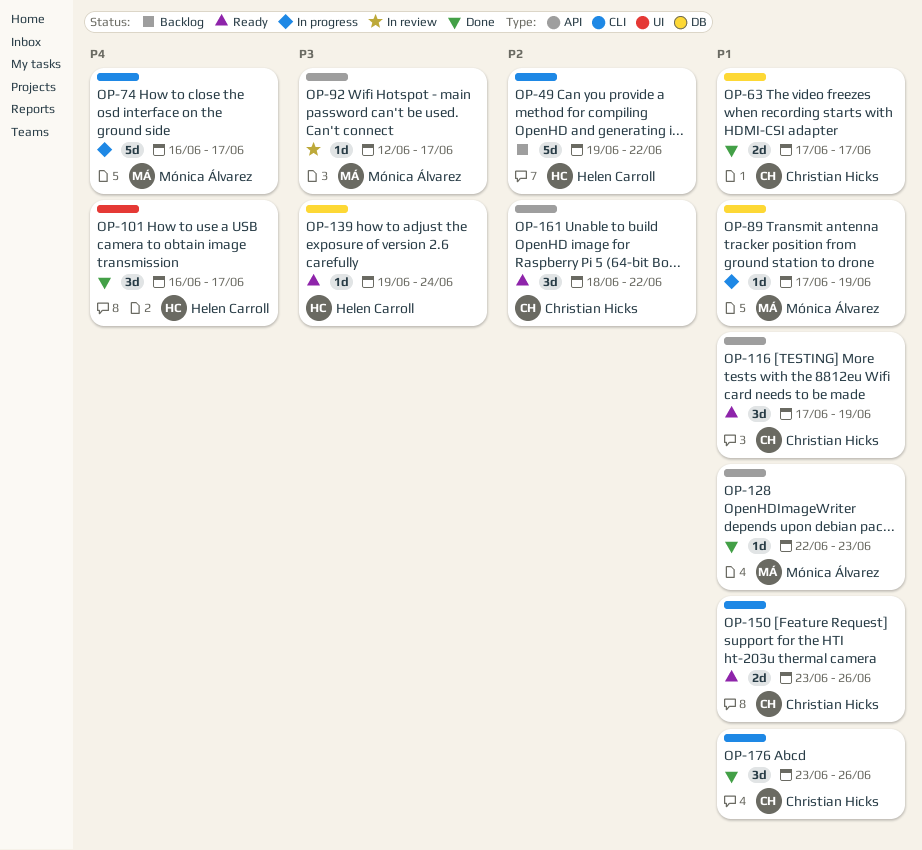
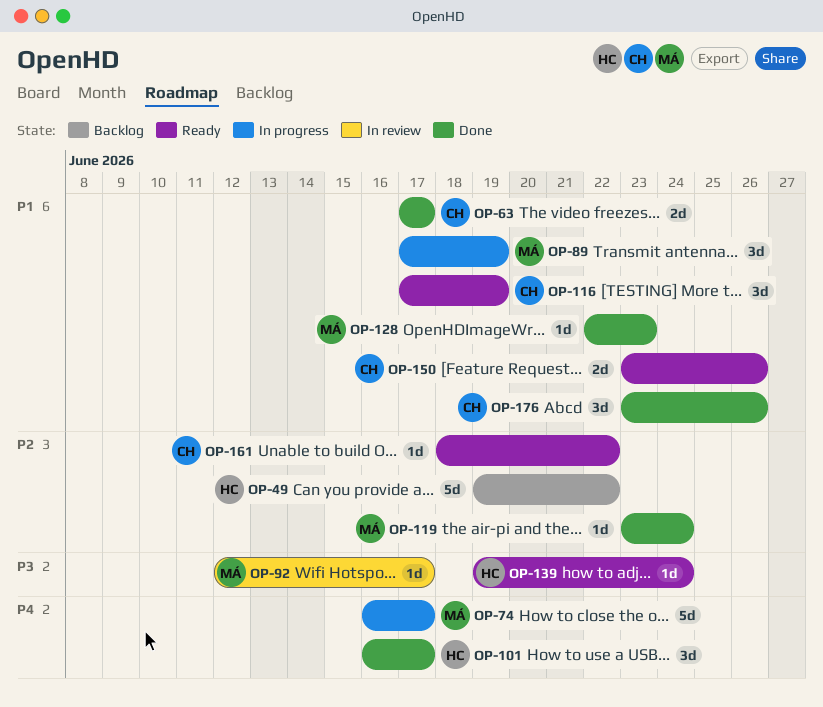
OP-89, estimate: 1d -> 3d
OP-119: none -> present
OP-161, estimate: 3d -> 1d

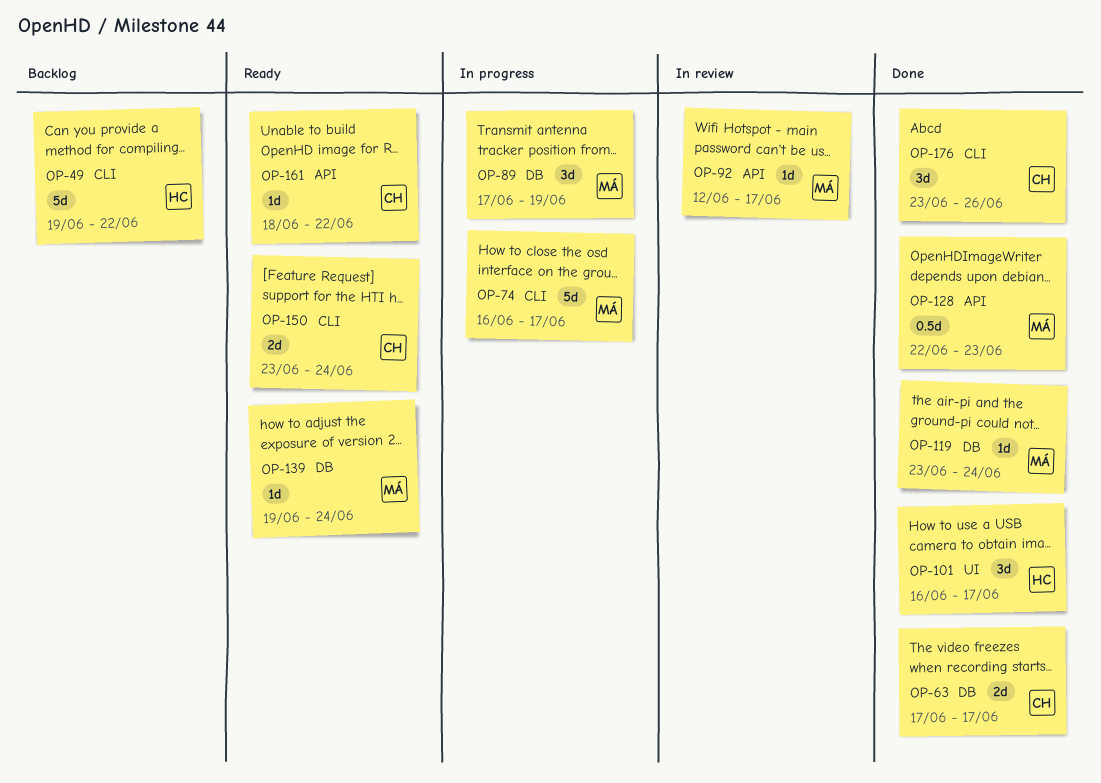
OP-116: present -> none
OP-128, estimate: 1d -> 0.5d
OP-139, owner: HC -> MÁ
OP-150, due: Jun 26 -> Jun 24

